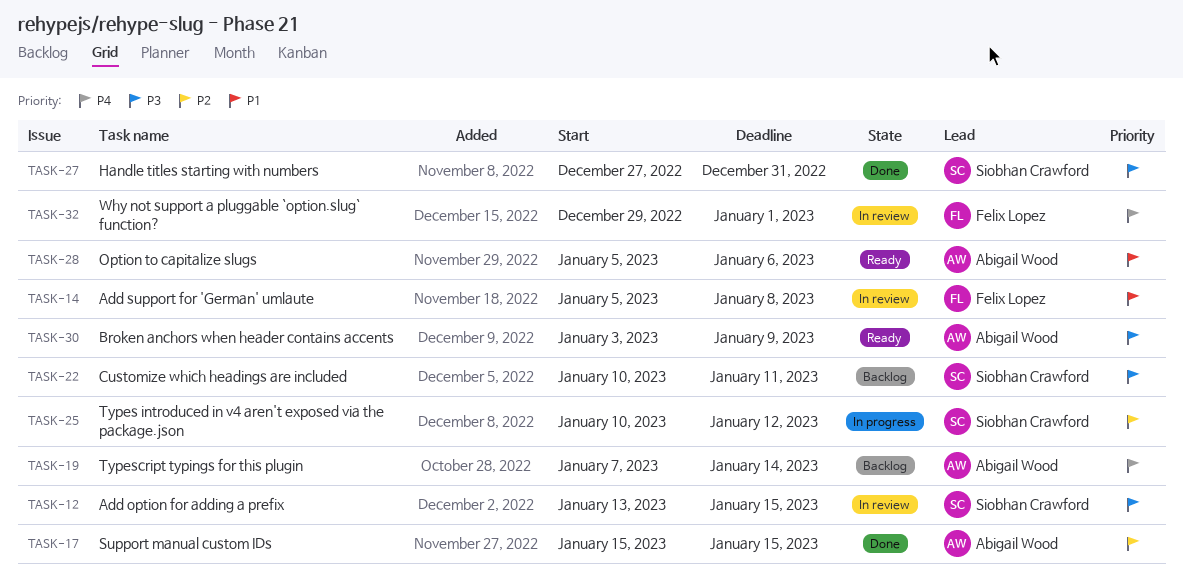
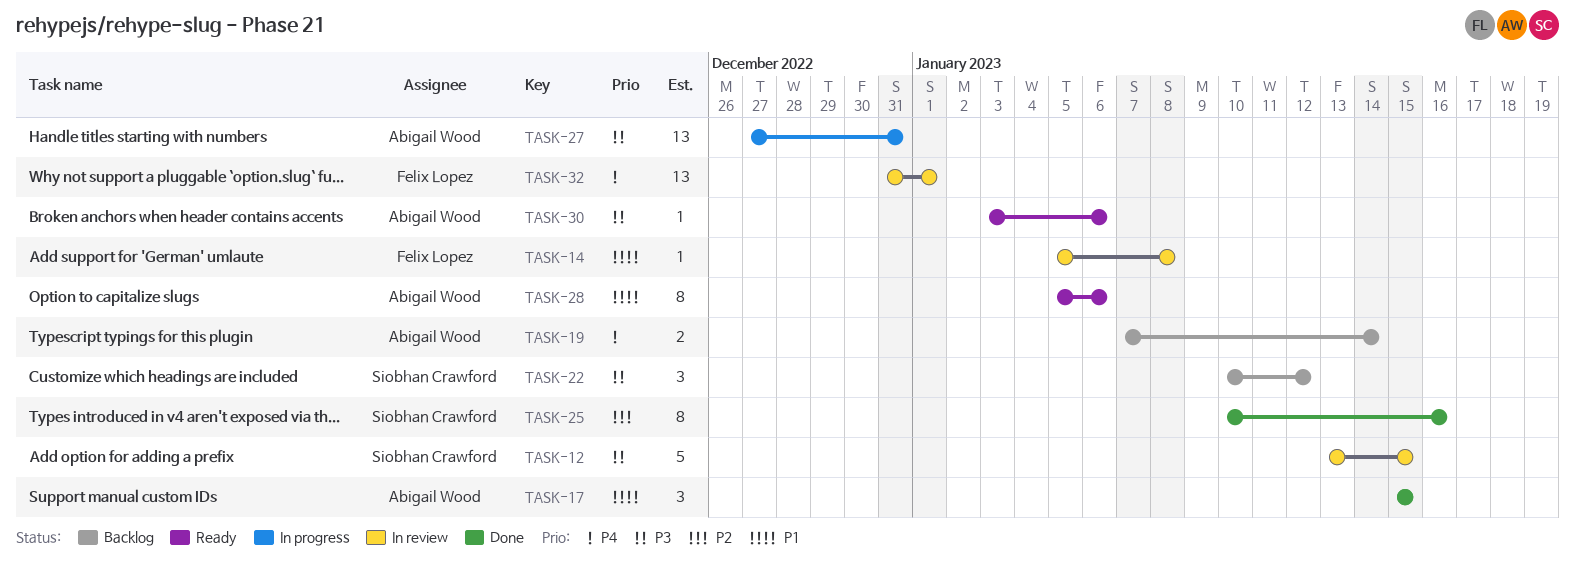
TASK-17, priority: P2 -> P1
TASK-22, due: Jan 11 -> Jan 12
TASK-25, status: In progress -> Done
TASK-25, due: Jan 12 -> Jan 16
TASK-27, status: Done -> In progress
TASK-27, owner: Siobhan Crawford -> Abigail Wood
TASK-30, due: Jan 9 -> Jan 6
TASK-32, start: Dec 29 -> Dec 31

